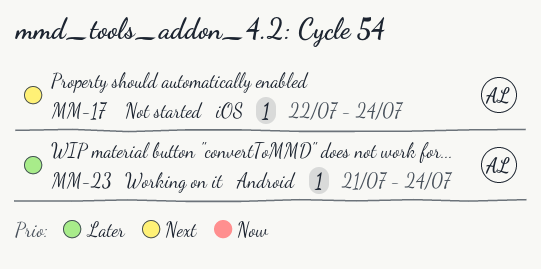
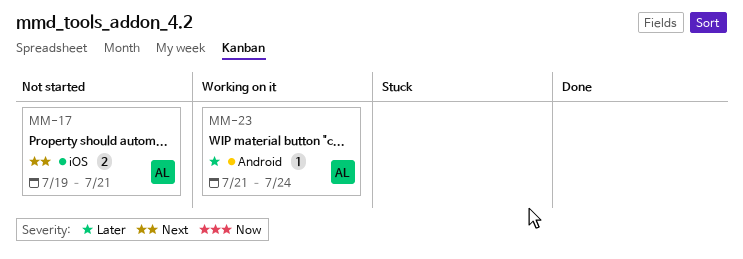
MM-17, estimate: 1 -> 2
MM-17, start: Jul 22 -> Jul 19
MM-17, due: Jul 24 -> Jul 21

